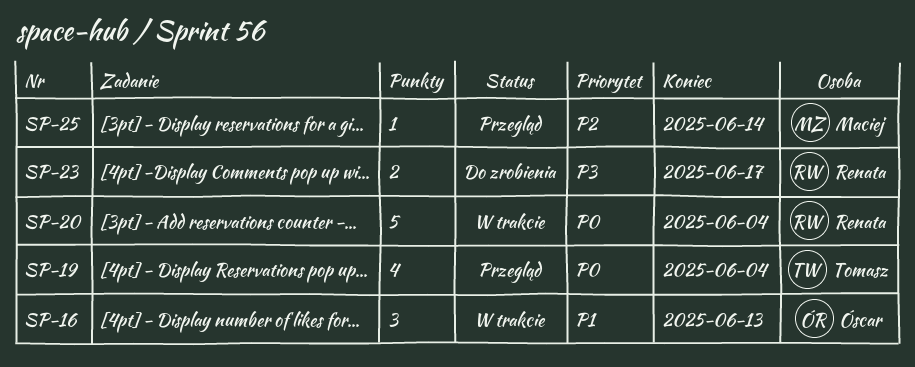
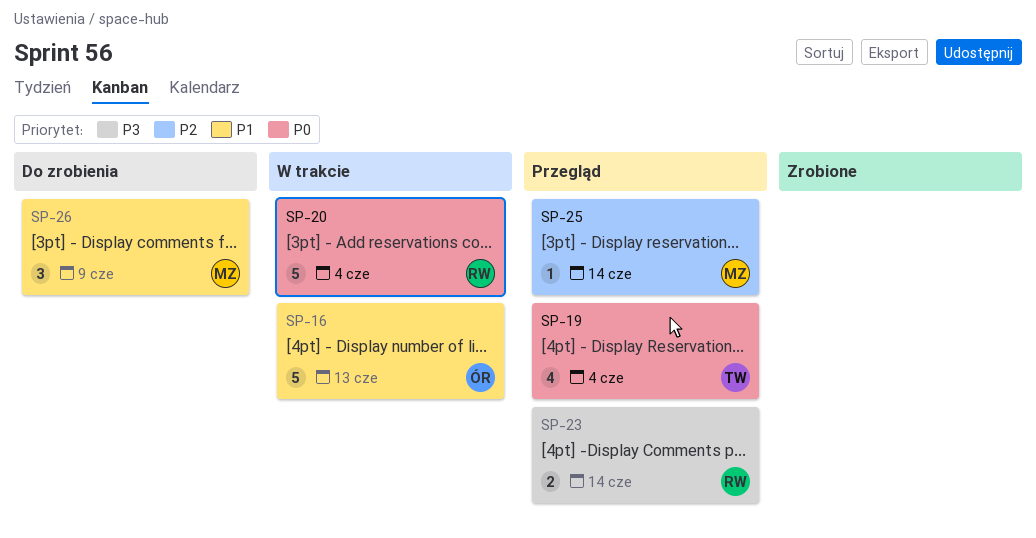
SP-16, estimate: 3 -> 5
SP-23, status: Do zrobienia -> Przegląd
SP-23, due: Jun 17 -> Jun 14
SP-26: none -> present

